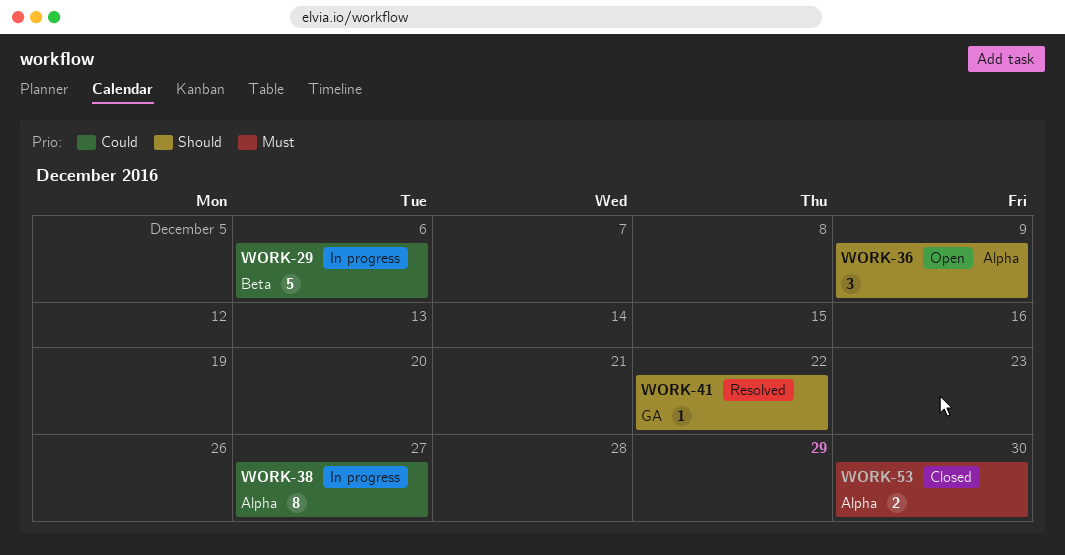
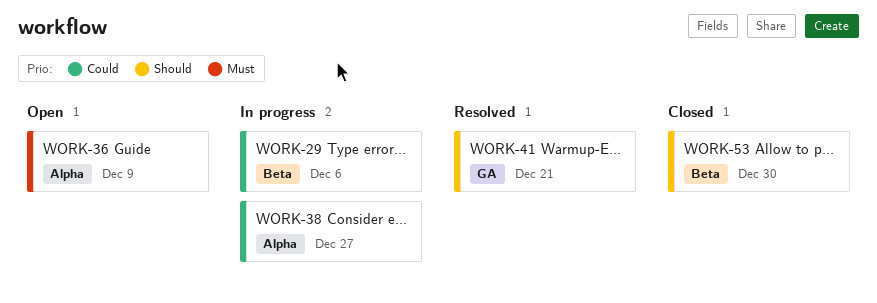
WORK-36, priority: Should -> Must
WORK-41, due: Dec 22 -> Dec 21
WORK-53, priority: Must -> Should
WORK-53, label: Alpha -> Beta

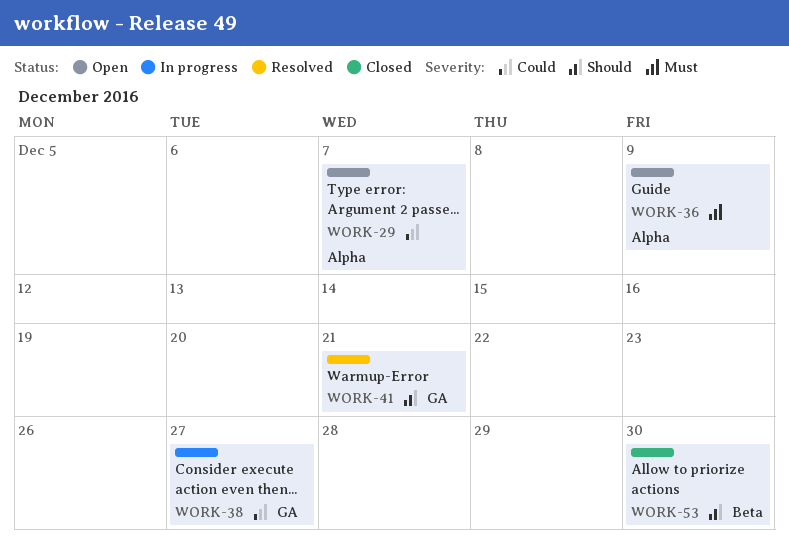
WORK-29, status: In progress -> Open
WORK-29, label: Beta -> Alpha
WORK-29, due: Dec 6 -> Dec 7
WORK-38, label: Alpha -> GA

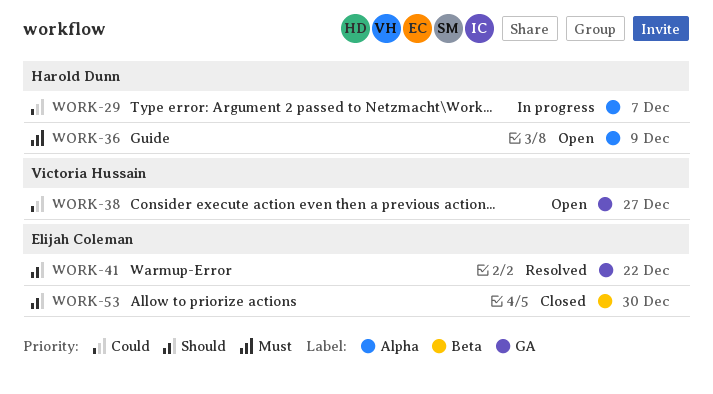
WORK-29, status: Open -> In progress
WORK-38, status: In progress -> Open
WORK-41, due: Dec 21 -> Dec 22

